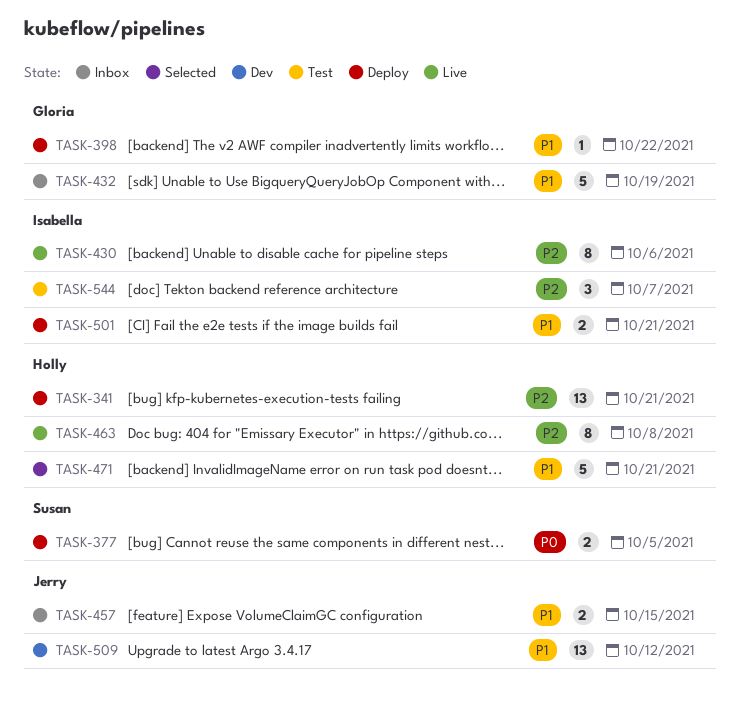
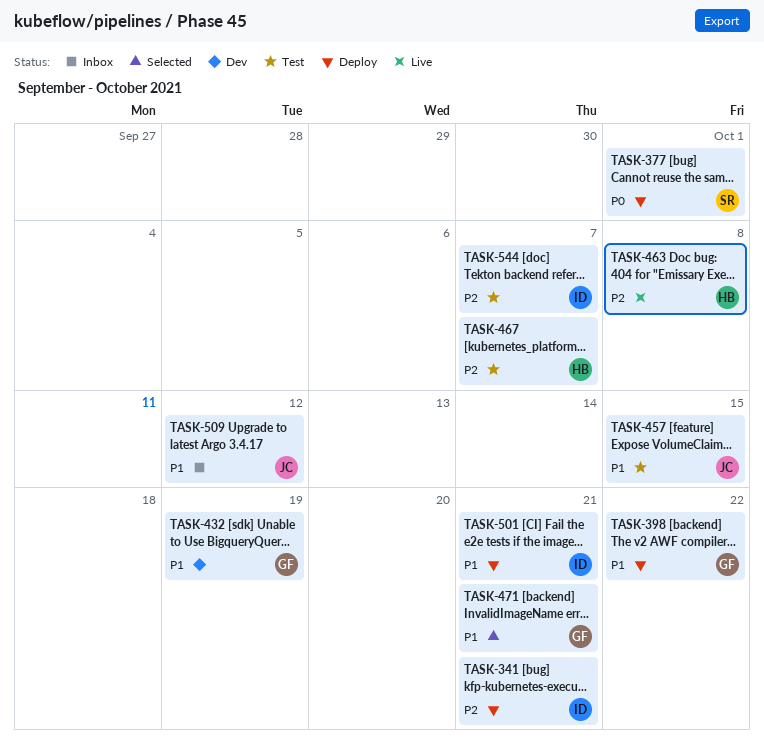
TASK-341, owner: Holly -> Isabella
TASK-377, due: Oct 5 -> Oct 1
TASK-430: present -> none
TASK-432, status: Inbox -> Dev
TASK-457, status: Inbox -> Test
TASK-467: none -> present
TASK-471, owner: Holly -> Gloria
TASK-509, status: Dev -> Inbox

